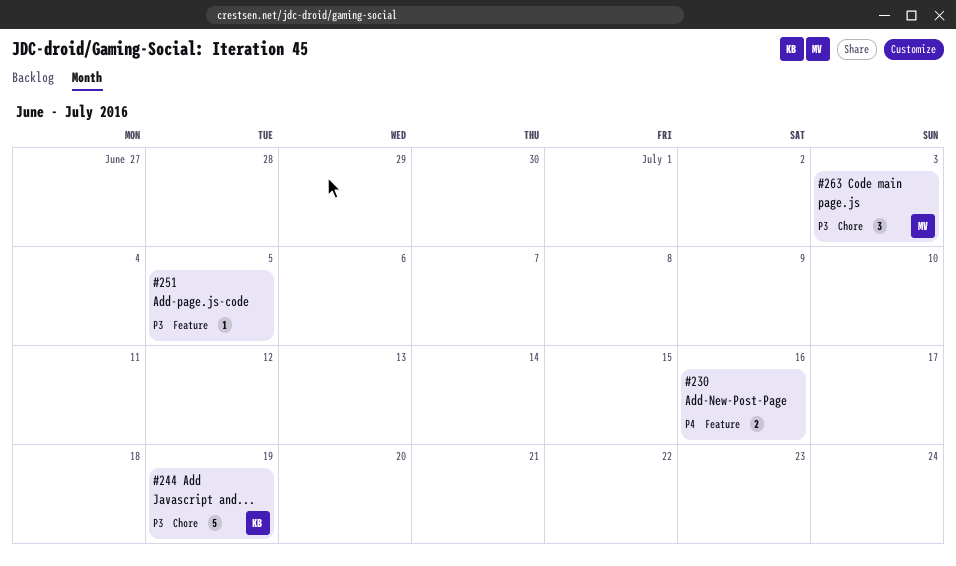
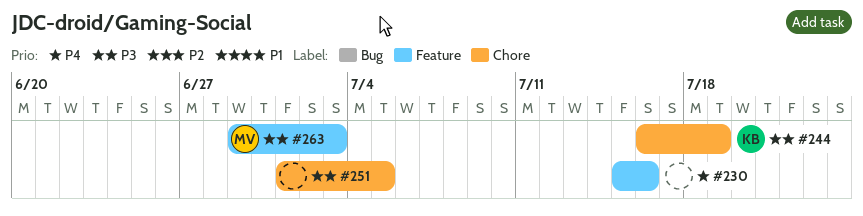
#251, label: Feature -> Chore
#263, label: Chore -> Feature

